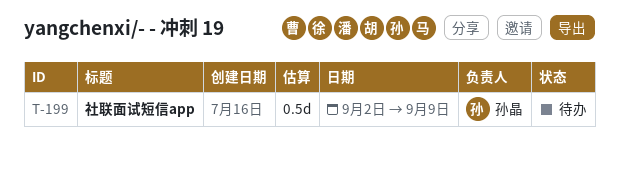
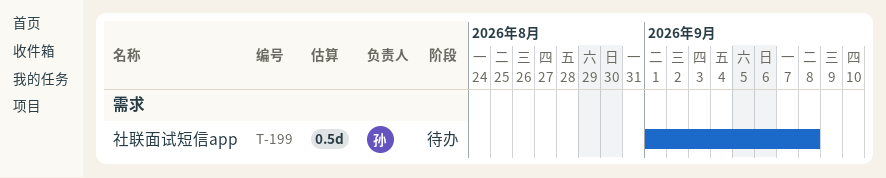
T-199, start: Sep 2 -> Sep 1
T-199, due: Sep 9 -> Sep 8

